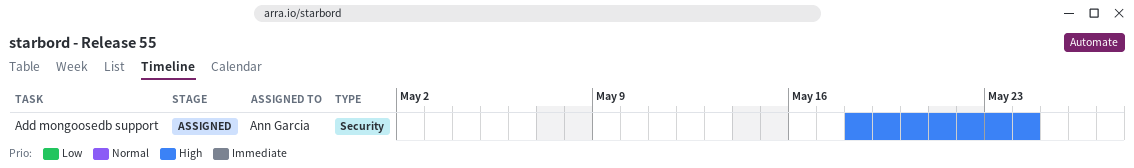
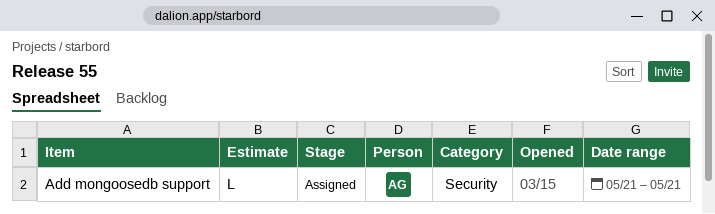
Add mongoosedb support, start: May 18 -> May 21
Add mongoosedb support, due: May 24 -> May 21

